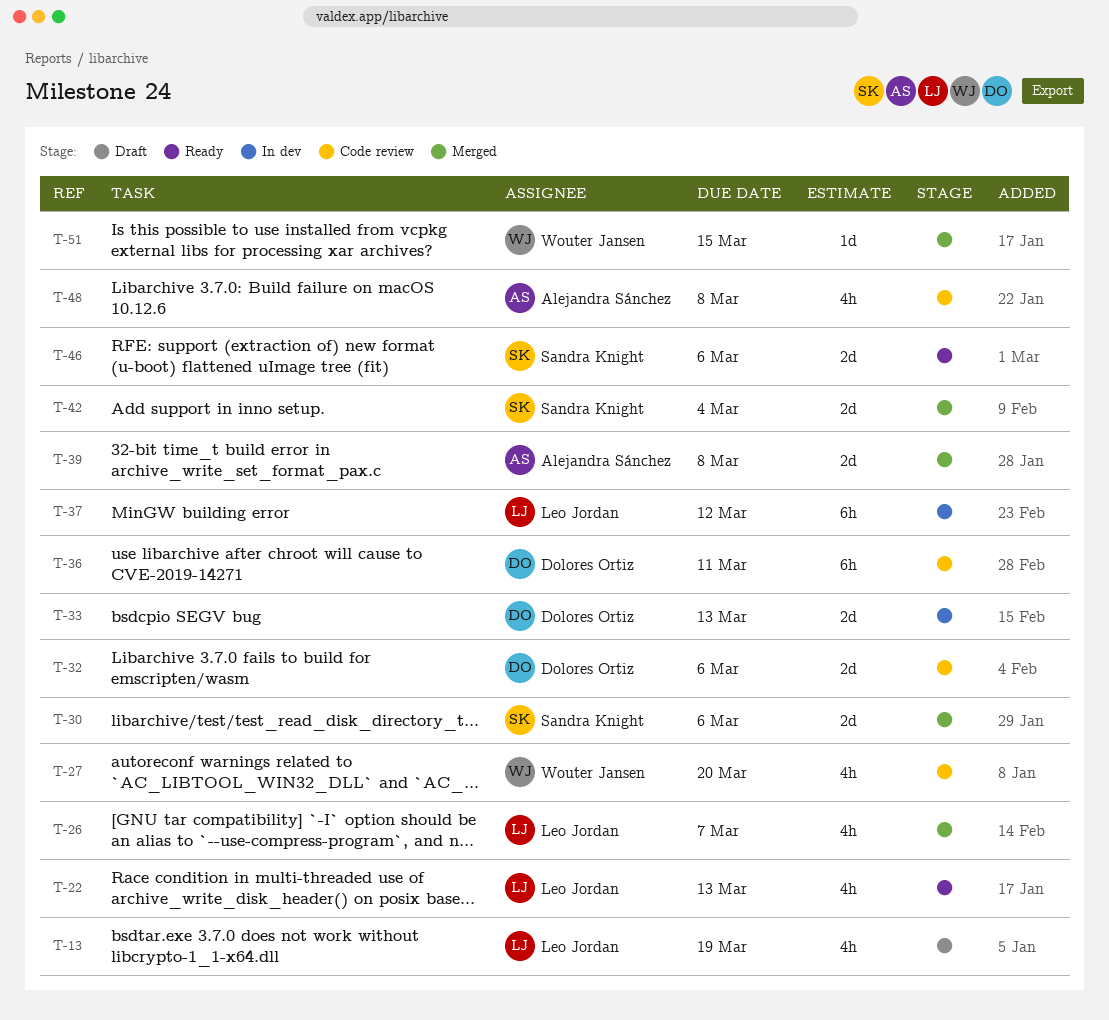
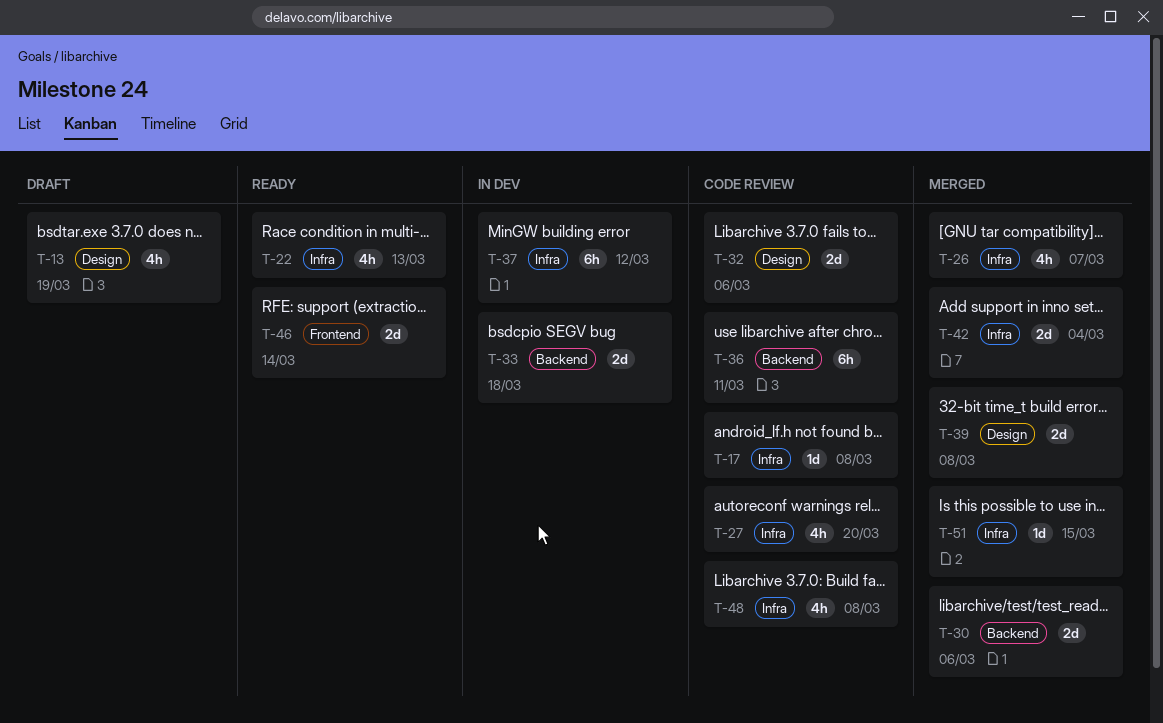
T-17: none -> present
T-33, due: Mar 13 -> Mar 18
T-46, due: Mar 6 -> Mar 14

